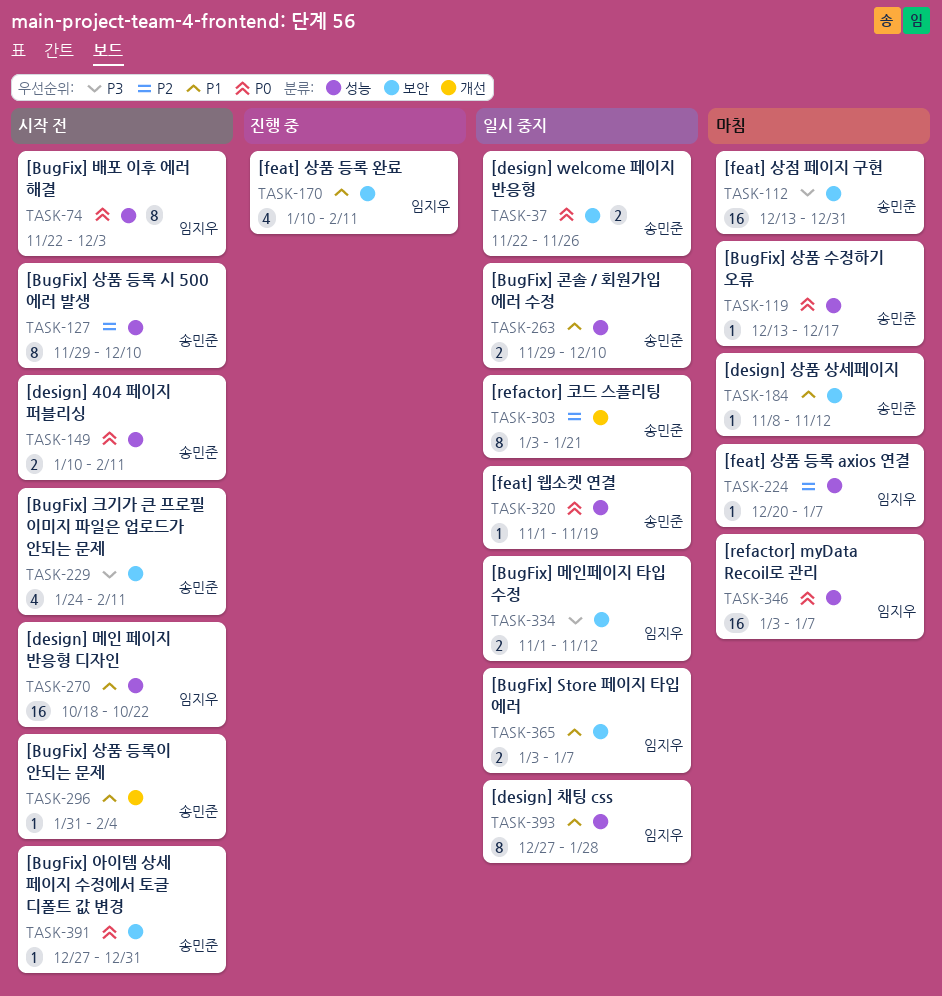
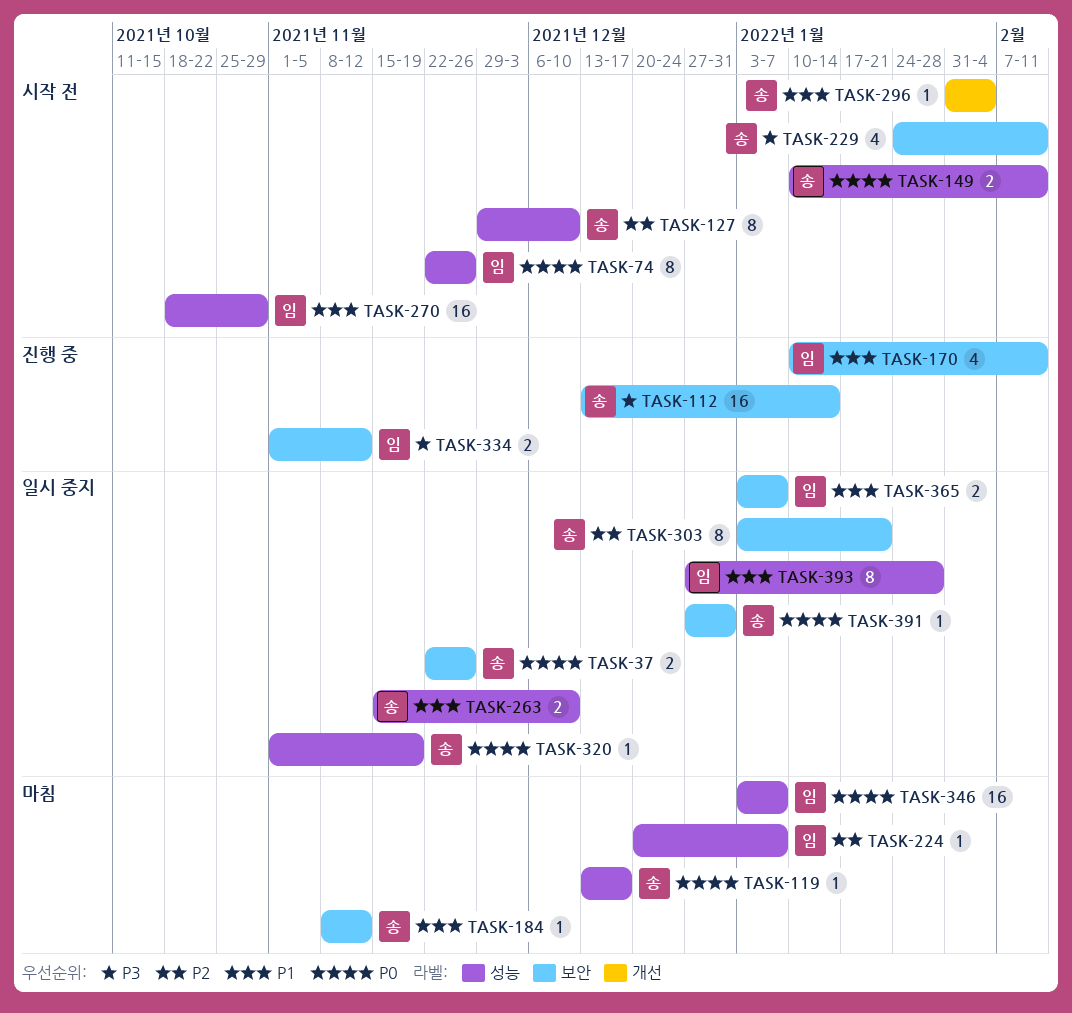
TASK-74, due: Dec 3 -> Nov 26
TASK-112, status: 마침 -> 진행 중
TASK-112, due: Dec 31 -> Jan 14
TASK-263, start: Nov 29 -> Nov 15
TASK-270, due: Oct 22 -> Oct 29
TASK-303, label: 개선 -> 보안
TASK-334, status: 일시 중지 -> 진행 중
TASK-391, status: 시작 전 -> 일시 중지

